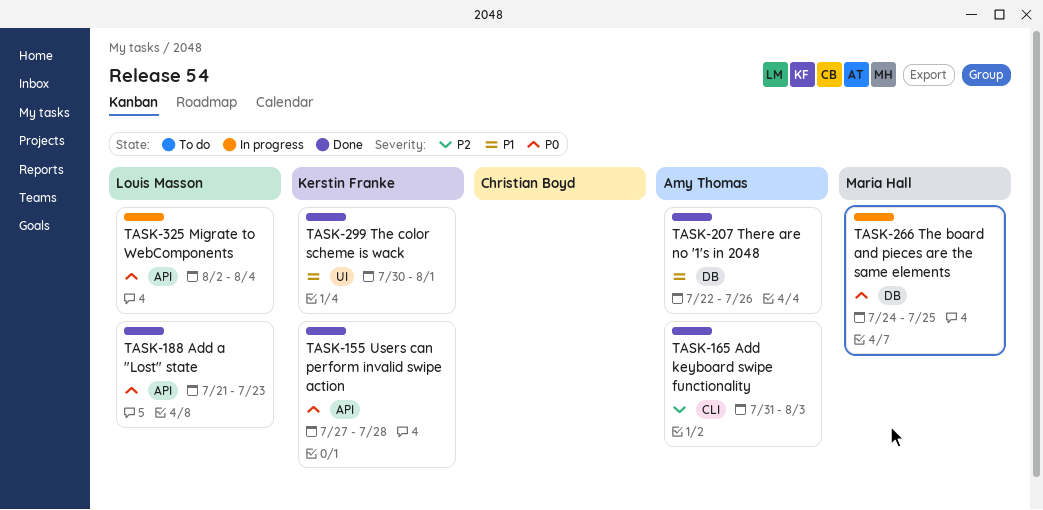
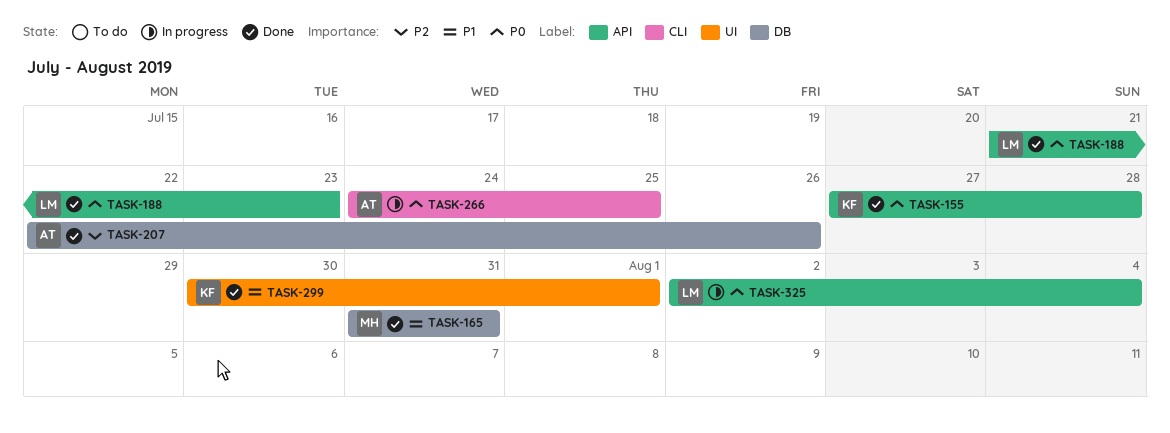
TASK-165, owner: Amy Thomas -> Maria Hall
TASK-165, priority: P2 -> P1
TASK-165, label: CLI -> DB
TASK-165, due: Aug 3 -> Jul 31
TASK-207, priority: P1 -> P2
TASK-266, owner: Maria Hall -> Amy Thomas
TASK-266, label: DB -> CLI

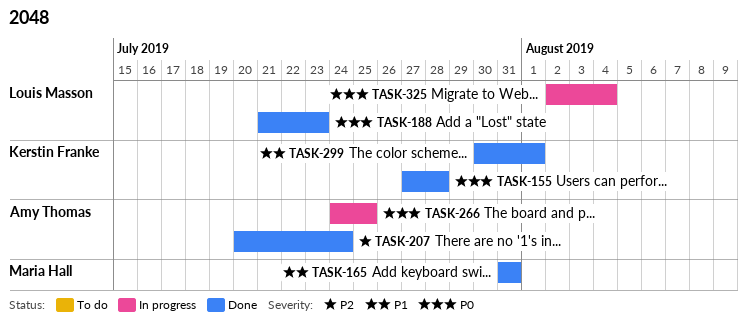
TASK-207, start: Jul 22 -> Jul 20
TASK-207, due: Jul 26 -> Jul 24

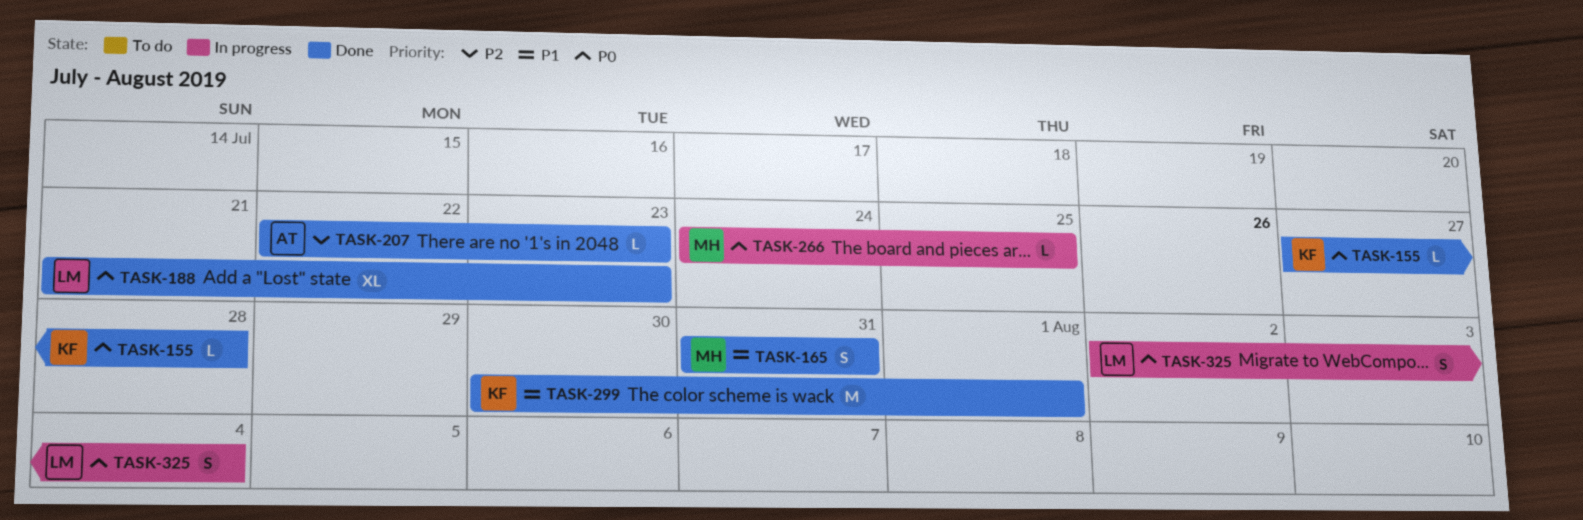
TASK-207, start: Jul 20 -> Jul 22
TASK-207, due: Jul 24 -> Jul 23
TASK-266, owner: Amy Thomas -> Maria Hall

